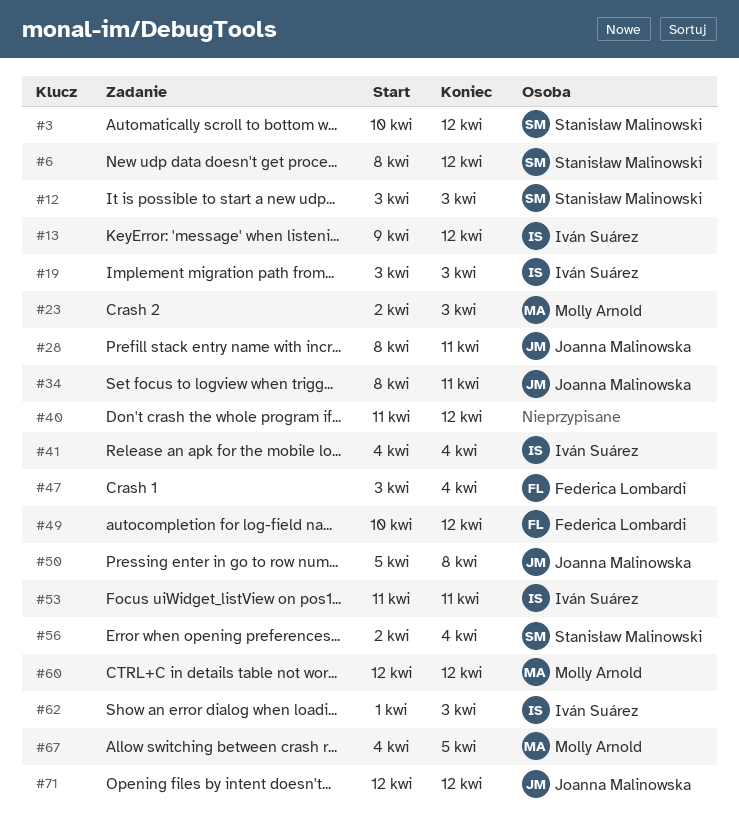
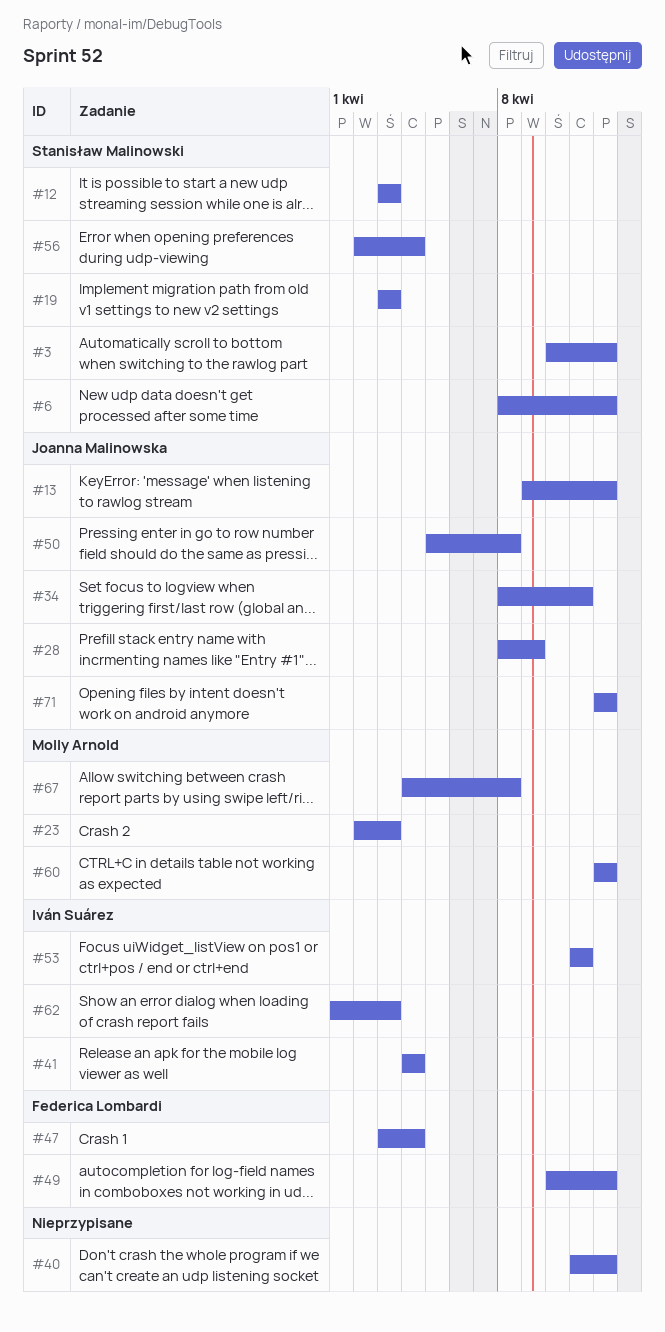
#13, owner: Iván Suárez -> Joanna Malinowska
#19, owner: Iván Suárez -> Stanisław Malinowski
#28, due: Apr 11 -> Apr 9
#67, due: Apr 5 -> Apr 8

